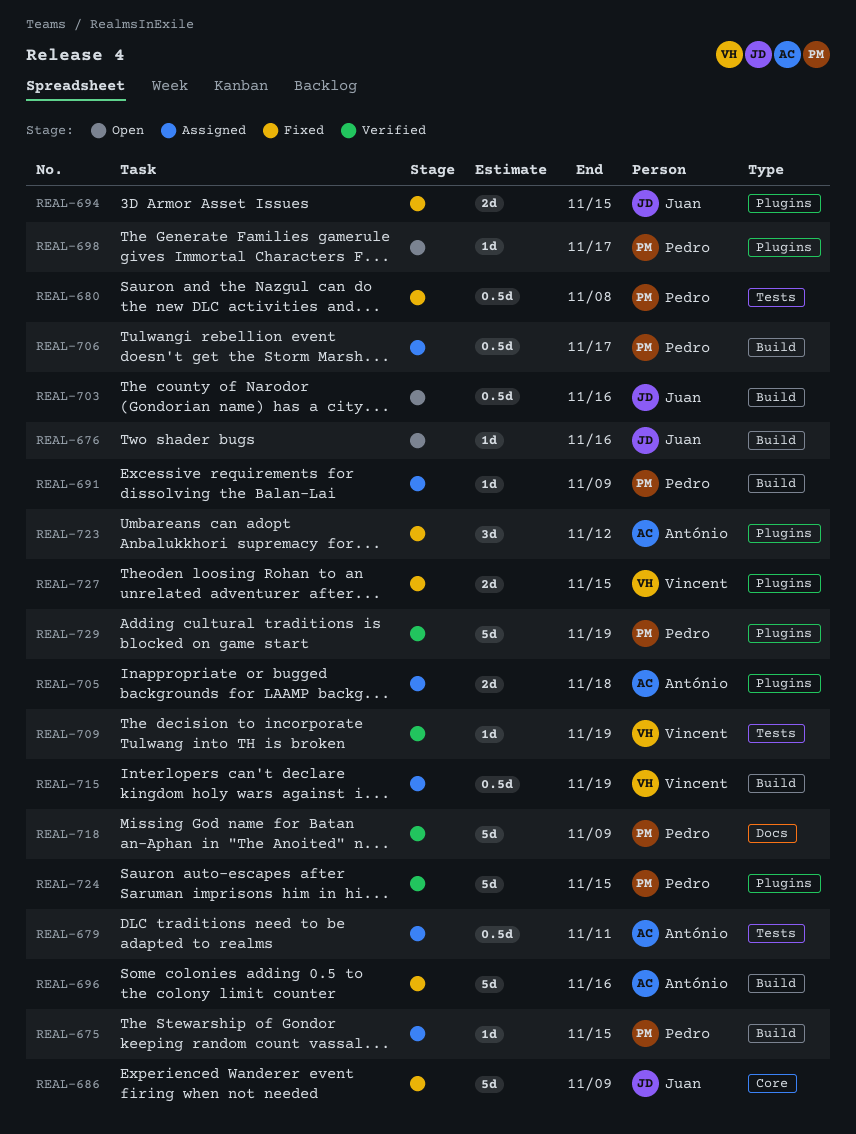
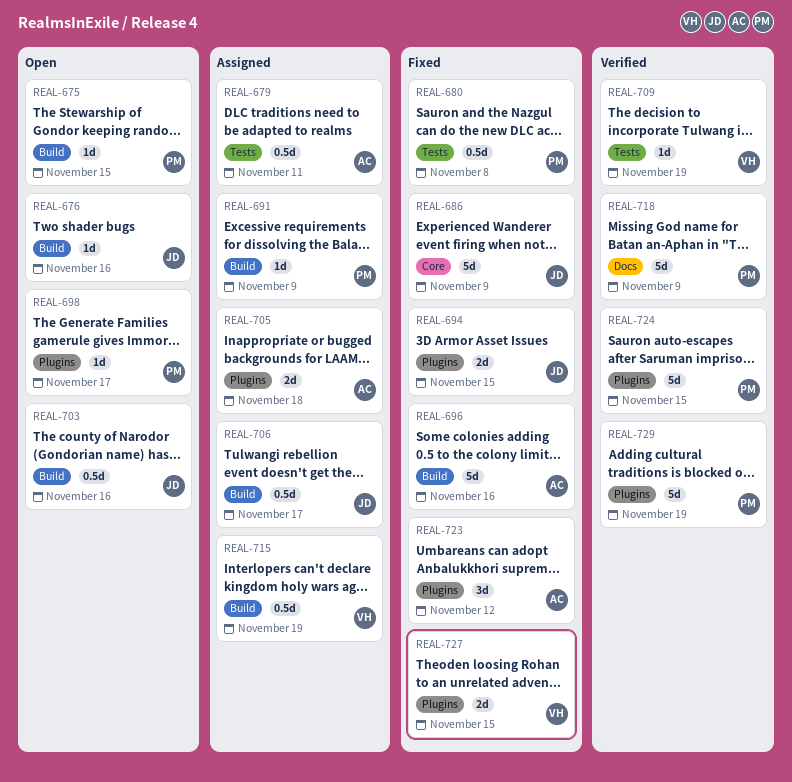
REAL-675, status: Assigned -> Open
REAL-706, owner: Pedro -> Juan

